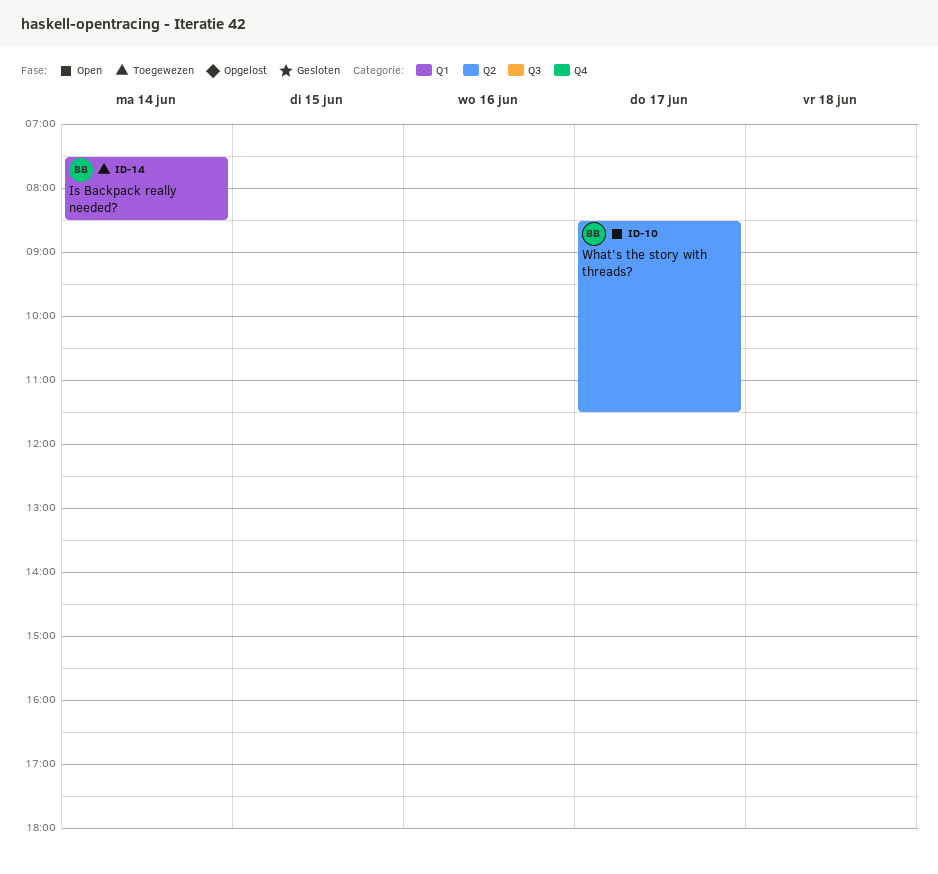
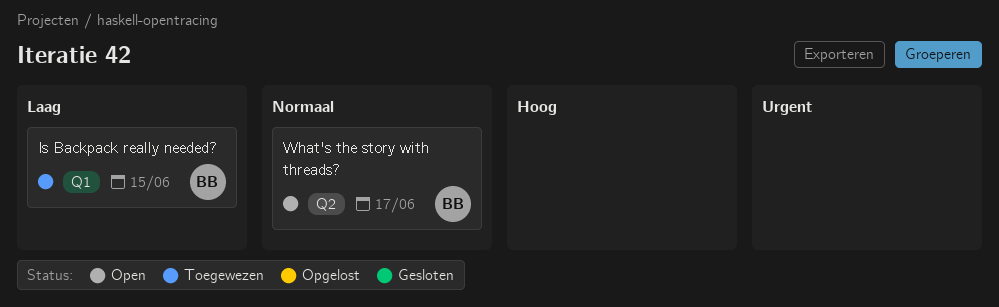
Is Backpack really needed?, day: Jun 14 -> Jun 15

